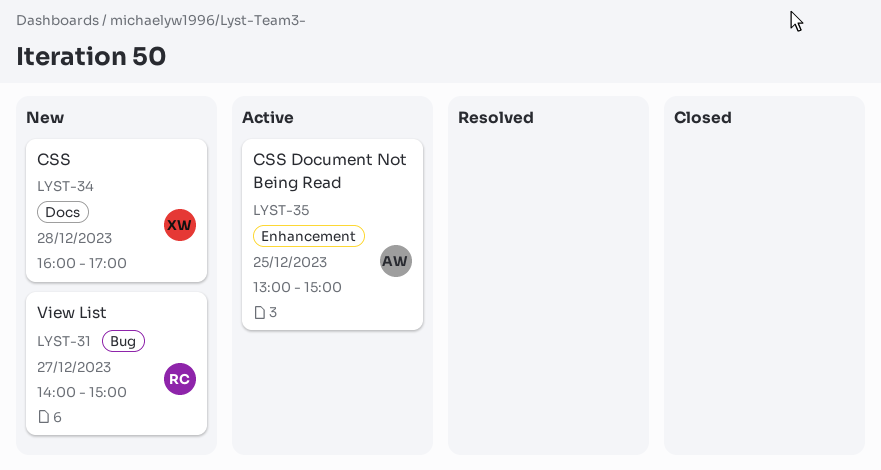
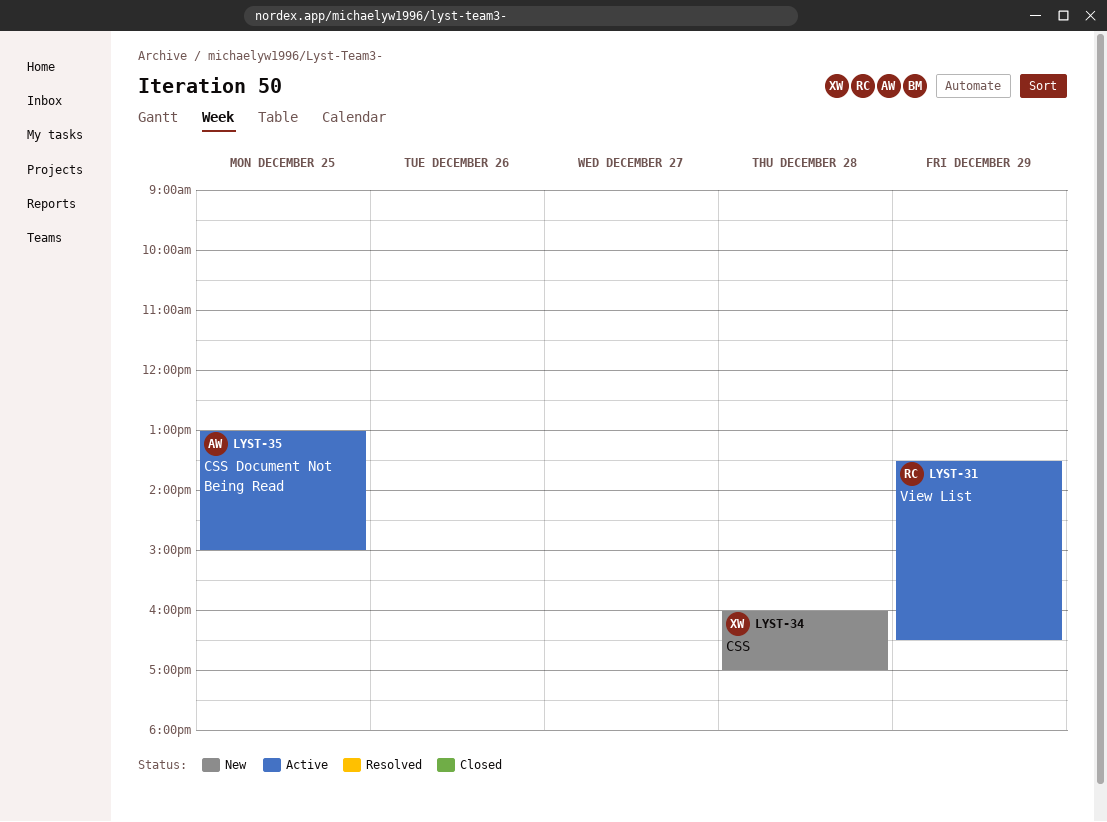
LYST-31, status: New -> Active
LYST-31, day: Dec 27 -> Dec 29
LYST-31, begins: 14:00 -> 13:30
LYST-31, ends: 15:00 -> 16:30

